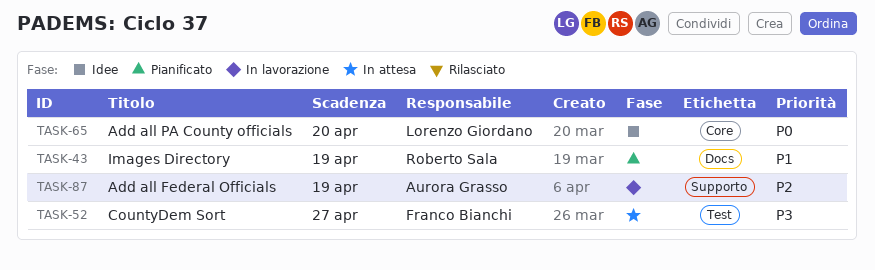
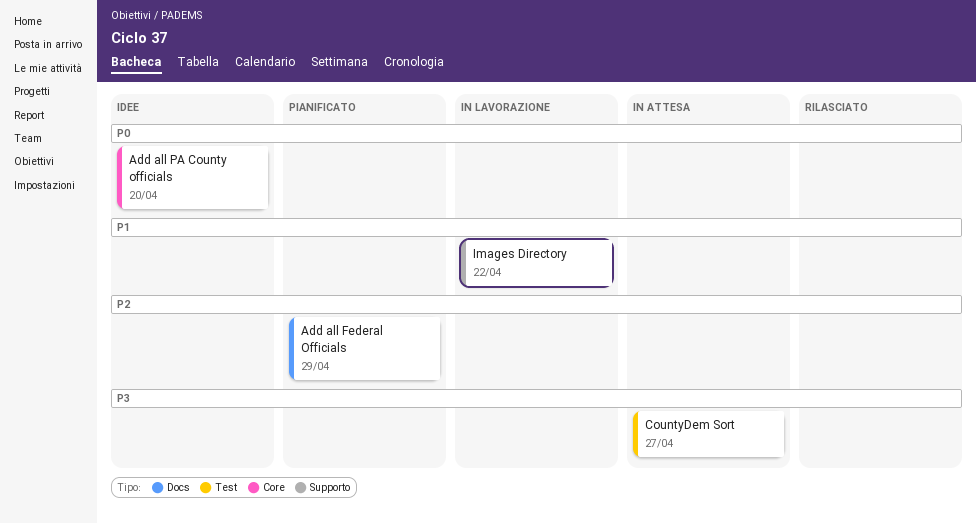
Add all Federal Officials, status: In lavorazione -> Pianificato
Add all Federal Officials, label: Supporto -> Docs
Add all Federal Officials, due: Apr 19 -> Apr 29
Images Directory, status: Pianificato -> In lavorazione
Images Directory, label: Docs -> Supporto
Images Directory, due: Apr 19 -> Apr 22

